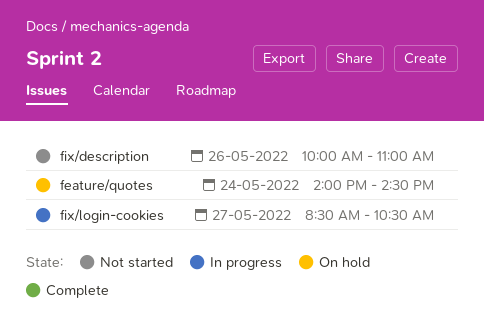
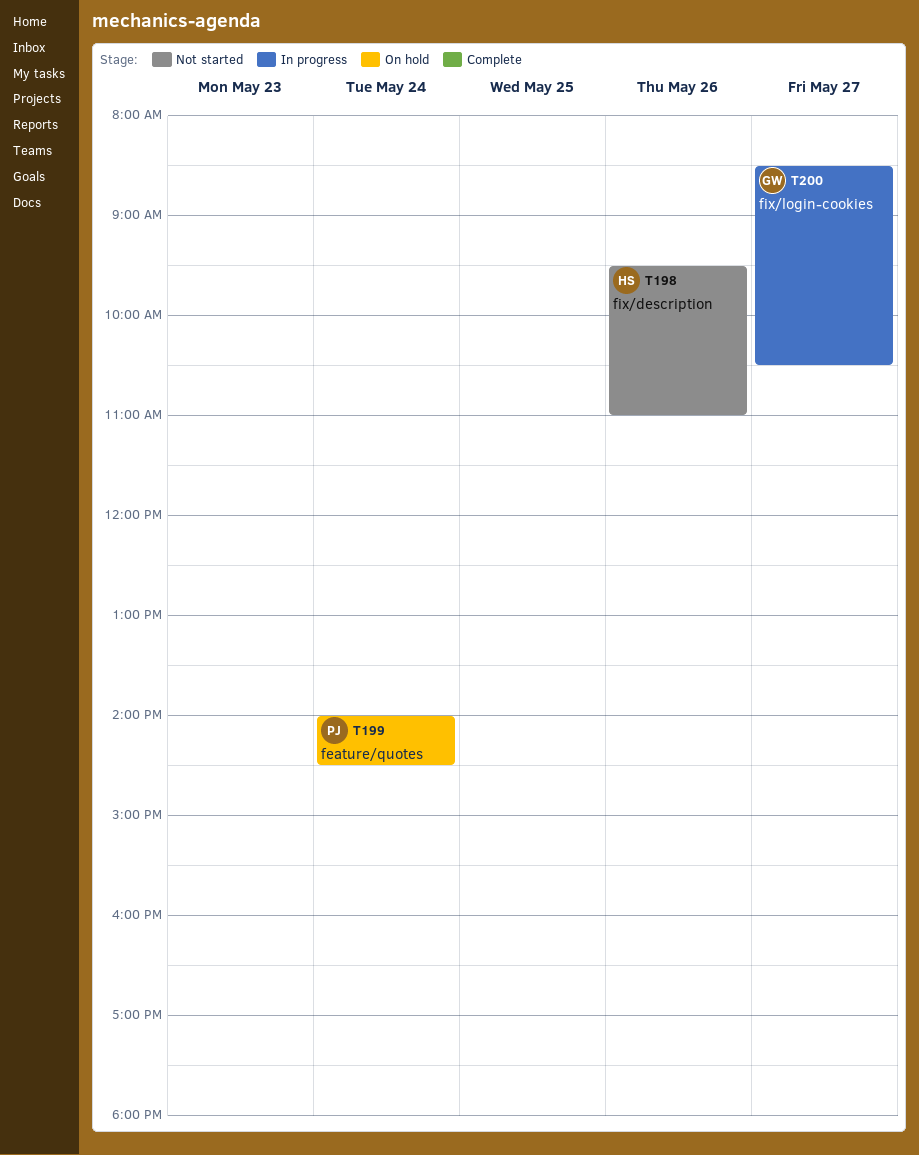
fix/description, begins: 10:00 -> 09:30

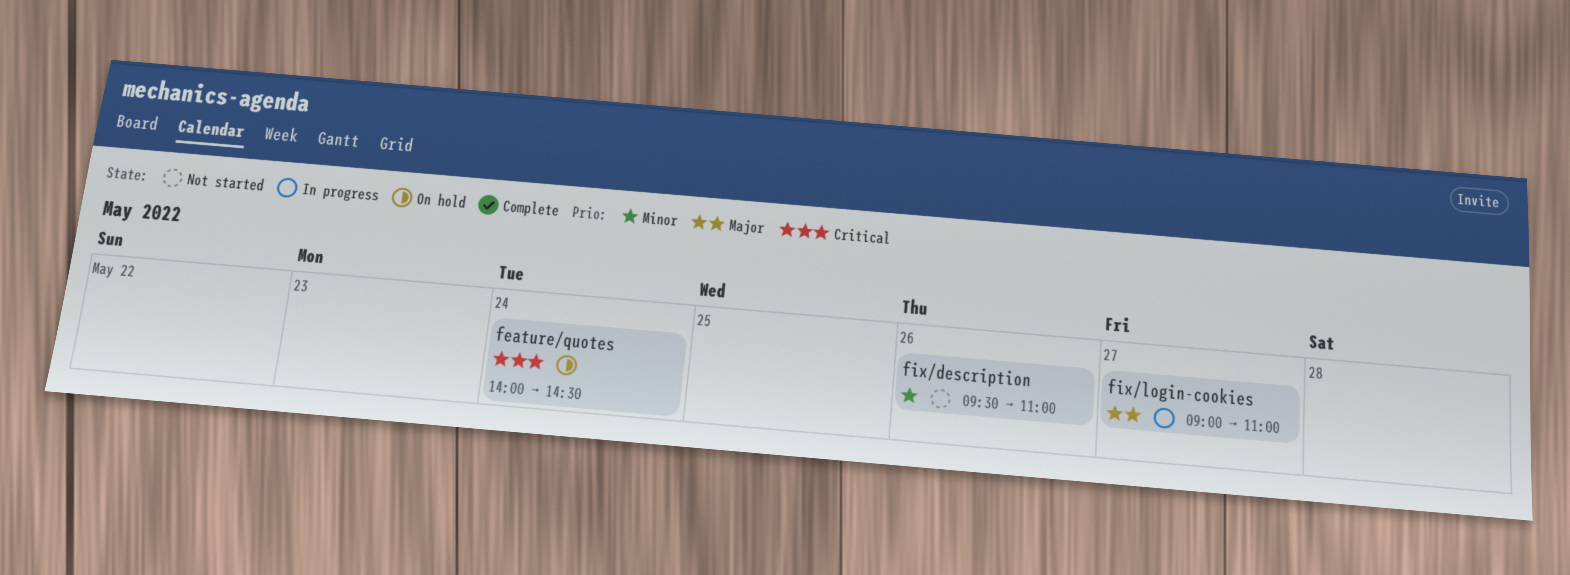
fix/login-cookies, begins: 08:30 -> 09:00
fix/login-cookies, ends: 10:30 -> 11:00

